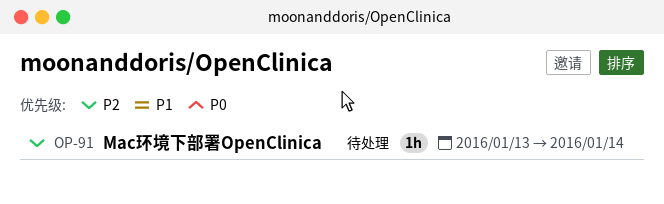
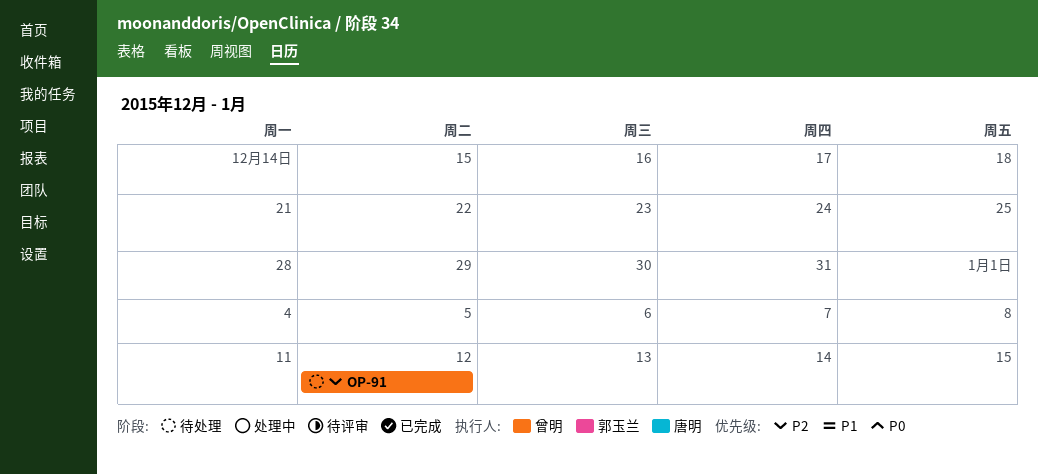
OP-91, start: Jan 13 -> Jan 12
OP-91, due: Jan 14 -> Jan 12

